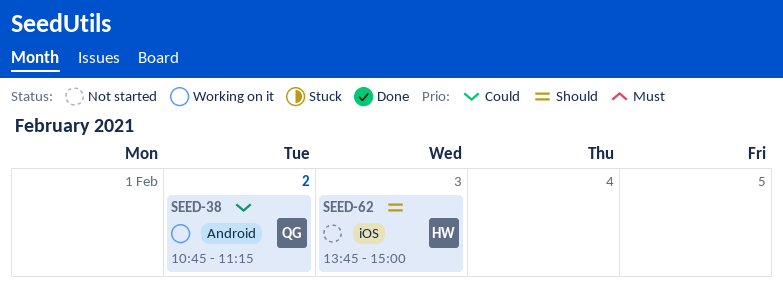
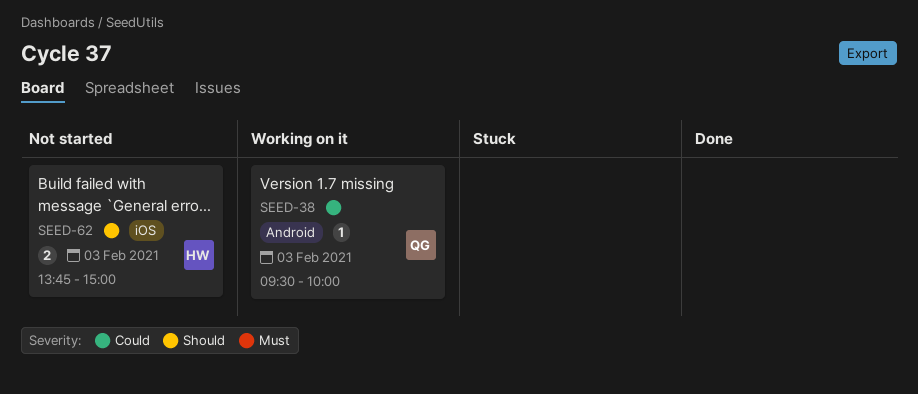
SEED-38, day: Feb 2 -> Feb 3
SEED-38, begins: 10:45 -> 09:30
SEED-38, ends: 11:15 -> 10:00

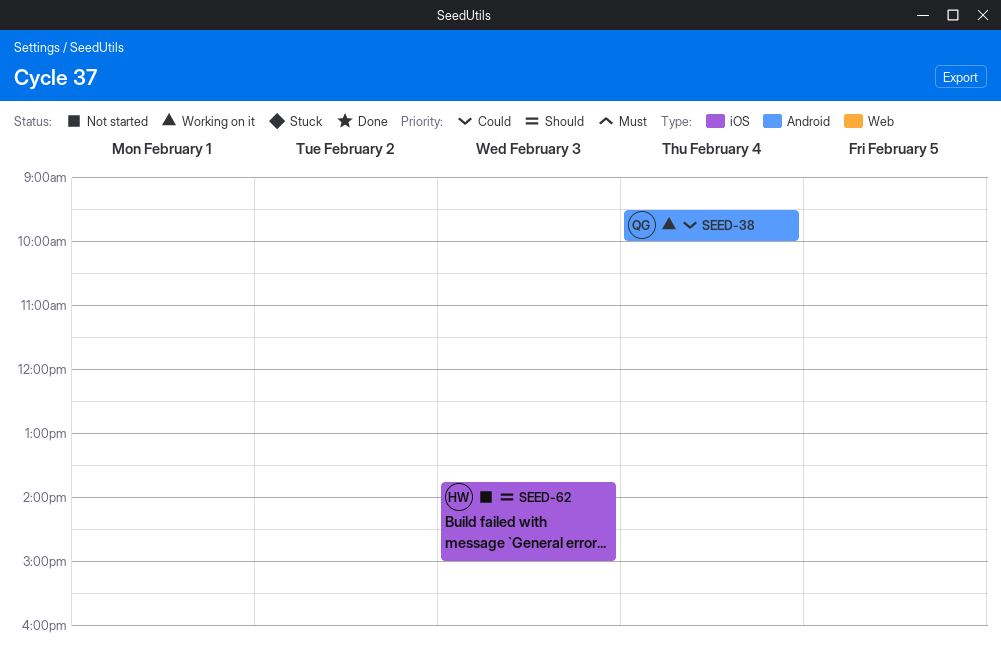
SEED-38, day: Feb 3 -> Feb 4

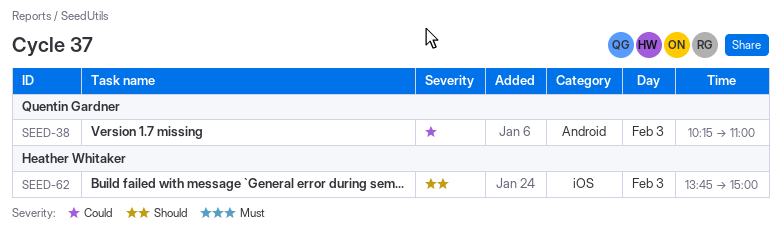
SEED-38, day: Feb 4 -> Feb 3
SEED-38, begins: 09:30 -> 10:15
SEED-38, ends: 10:00 -> 11:00

